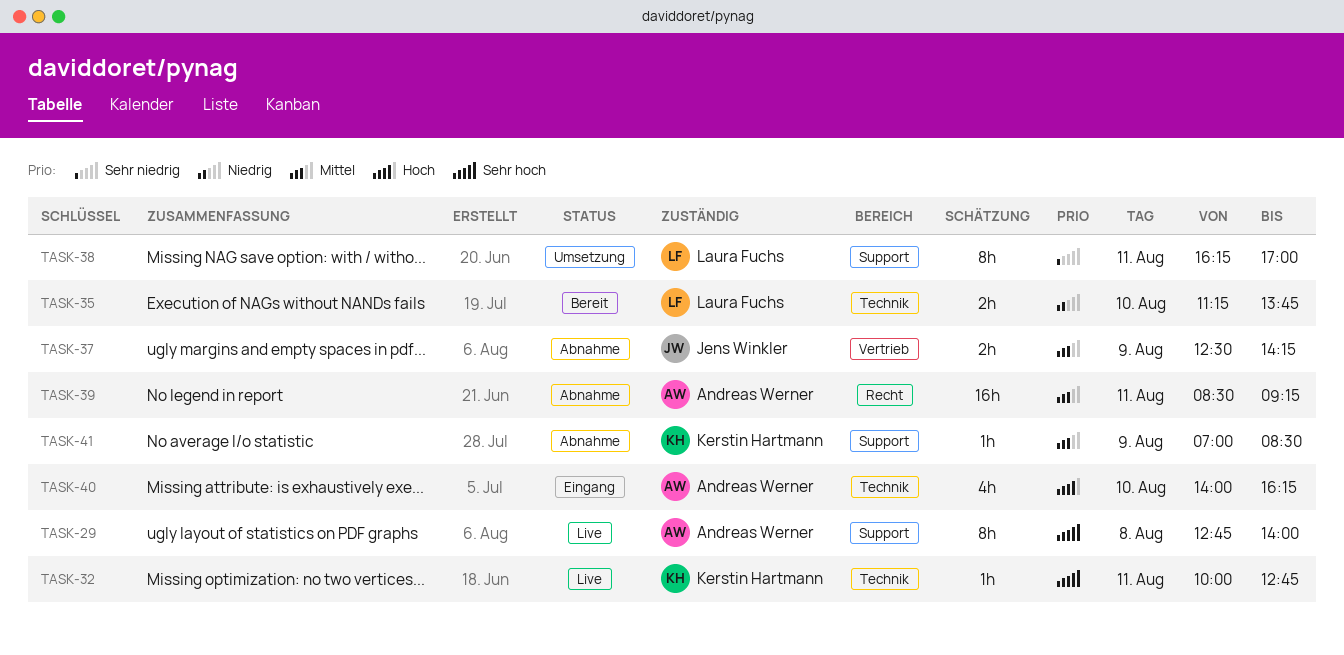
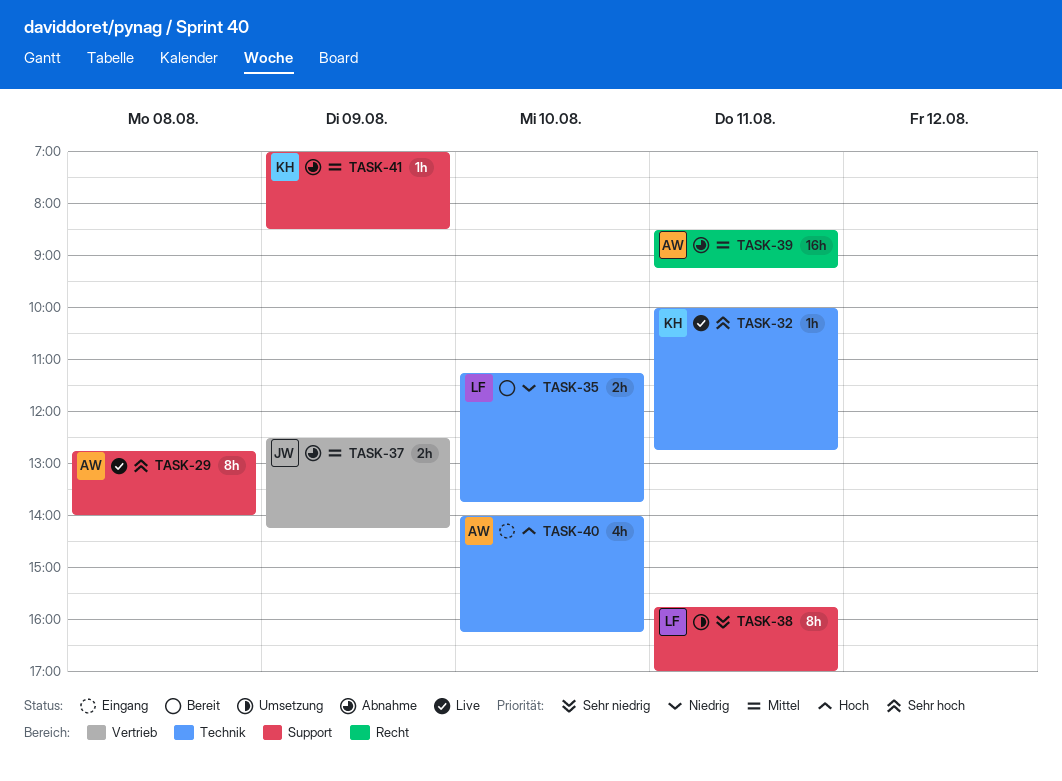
TASK-38, begins: 16:15 -> 15:45

